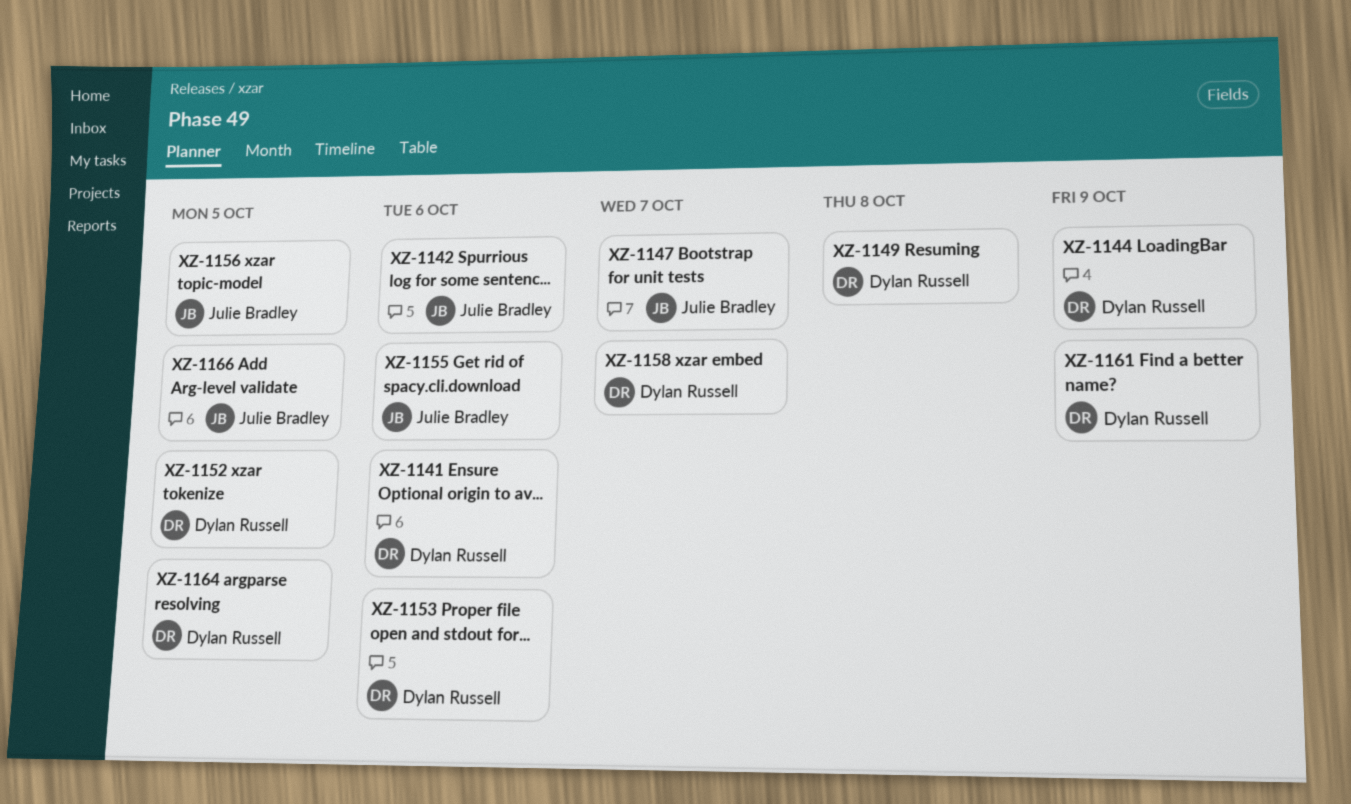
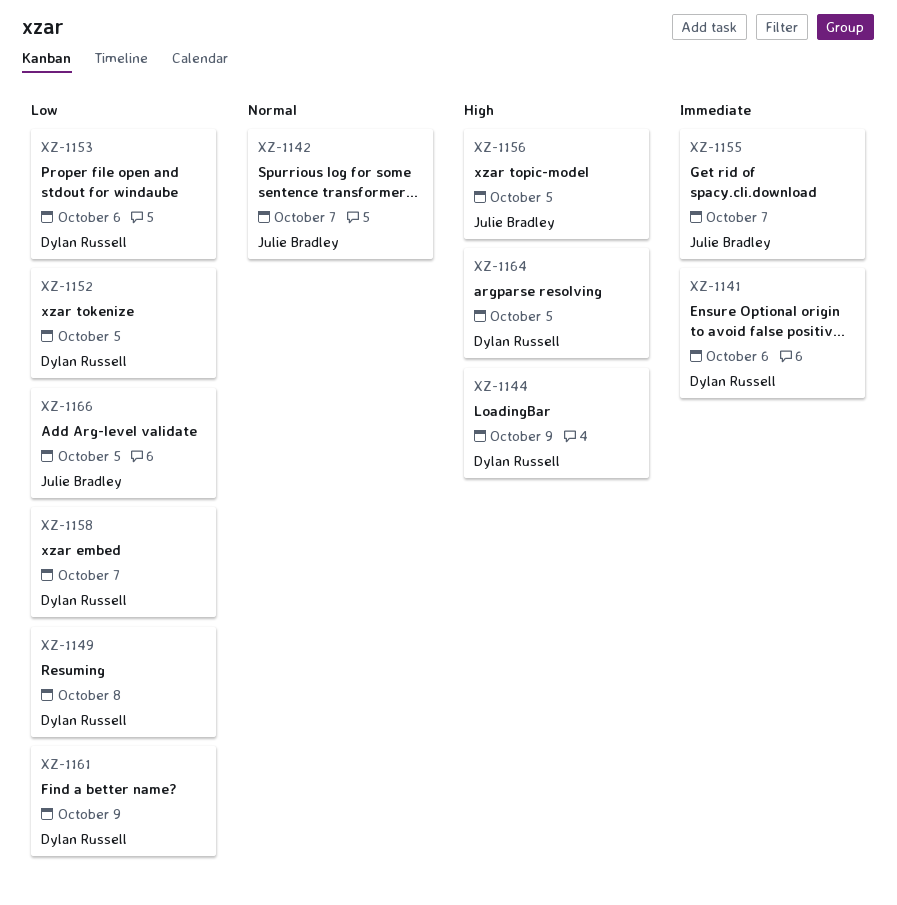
XZ-1142, due: Oct 6 -> Oct 7
XZ-1147: present -> none
XZ-1155, due: Oct 6 -> Oct 7

